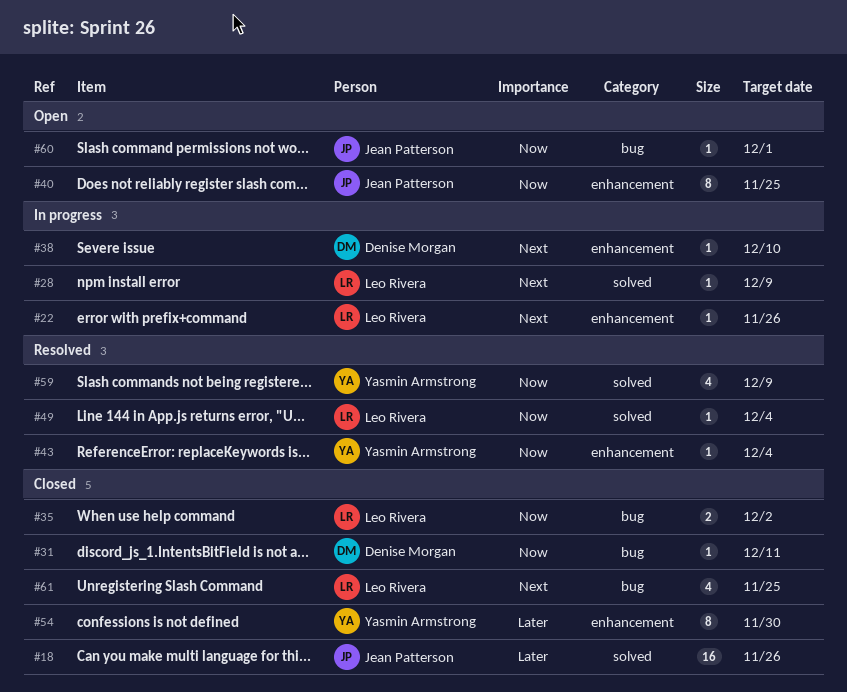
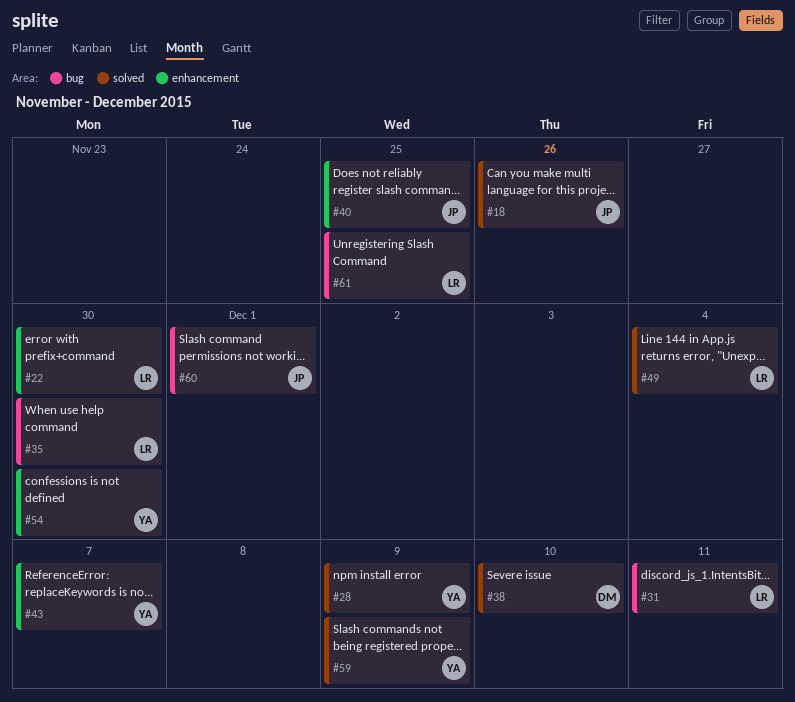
#22, due: Nov 26 -> Nov 30
#28, owner: Leo Rivera -> Yasmin Armstrong
#31, owner: Denise Morgan -> Leo Rivera
#35, due: Dec 2 -> Nov 30
#38, label: enhancement -> solved
#43, due: Dec 4 -> Dec 7

